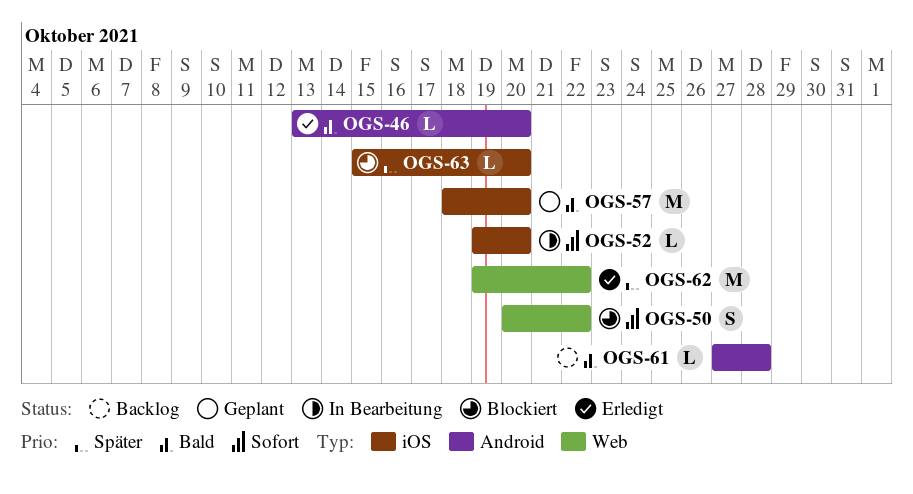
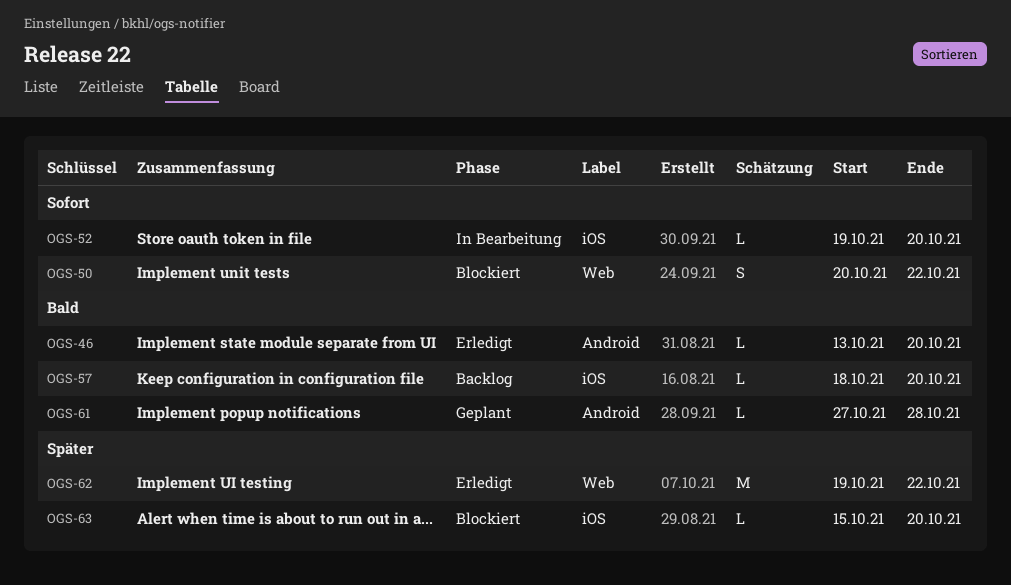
OGS-57, status: Geplant -> Backlog
OGS-57, estimate: M -> L
OGS-61, status: Backlog -> Geplant

